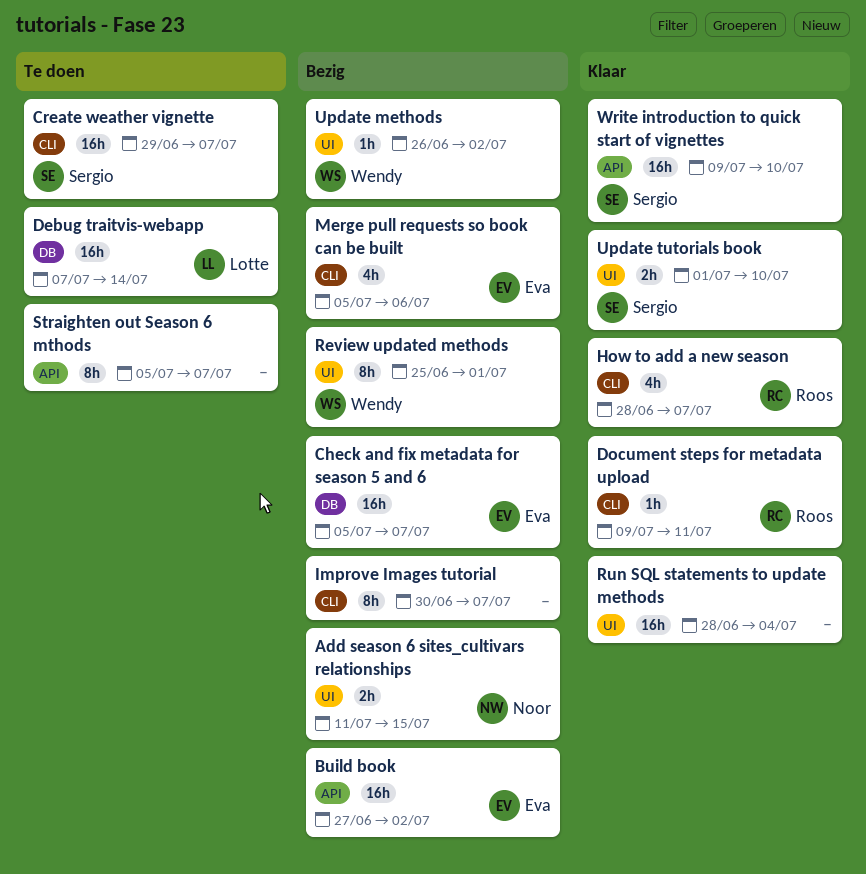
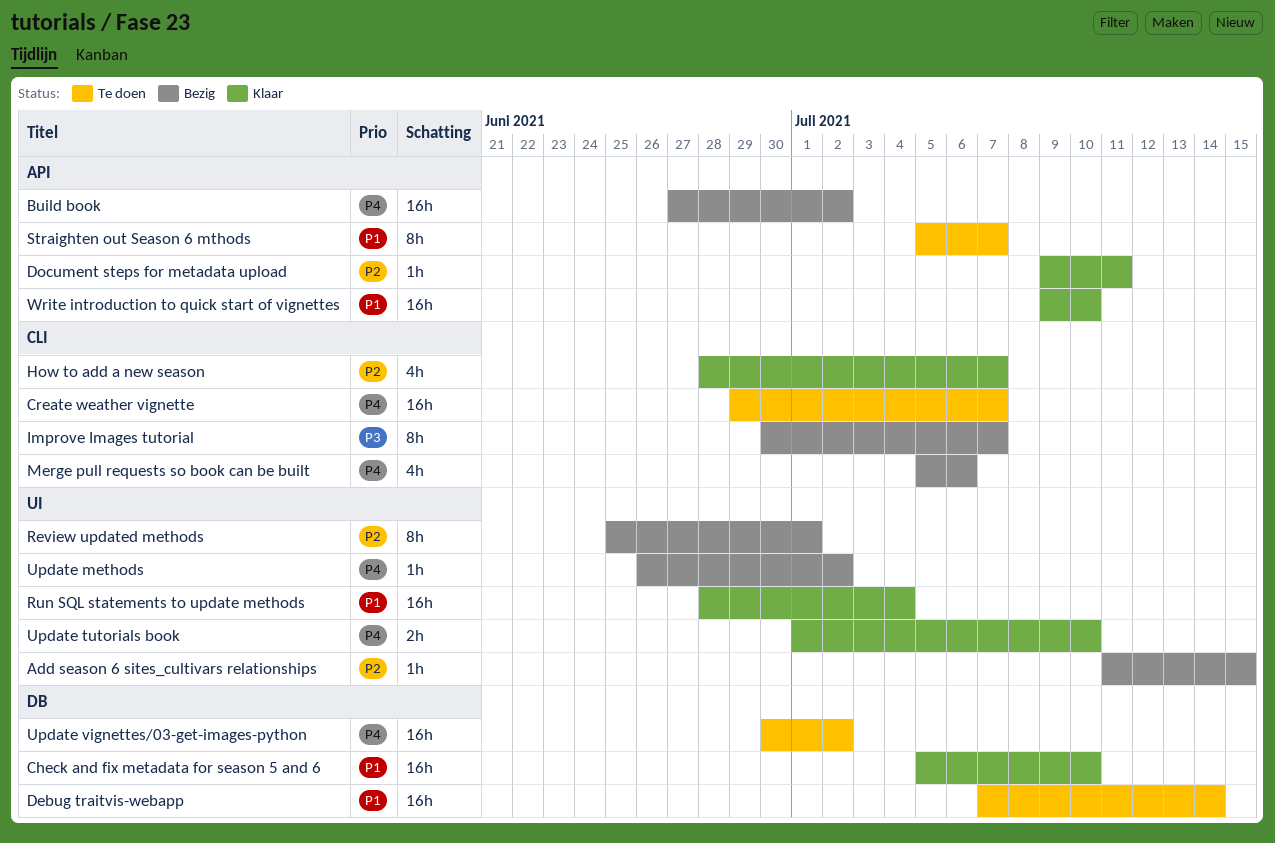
Add season 6 sites_cultivars relationships, estimate: 2h -> 1h
Check and fix metadata for season 5 and 6, status: Bezig -> Klaar
Check and fix metadata for season 5 and 6, due: Jul 7 -> Jul 10
Document steps for metadata upload, label: CLI -> API
Update vignettes/03-get-images-python: none -> present

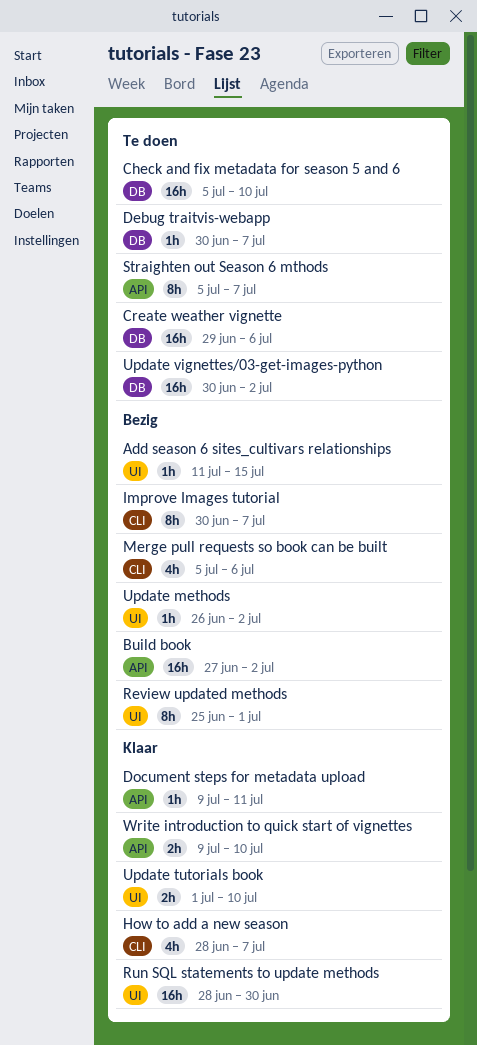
Check and fix metadata for season 5 and 6, status: Klaar -> Te doen
Create weather vignette, label: CLI -> DB
Create weather vignette, due: Jul 7 -> Jul 6
Debug traitvis-webapp, estimate: 16h -> 1h
Debug traitvis-webapp, start: Jul 7 -> Jun 30
Debug traitvis-webapp, due: Jul 14 -> Jul 7
Run SQL statements to update methods, due: Jul 4 -> Jun 30
Write introduction to quick start of vignettes, estimate: 16h -> 2h

